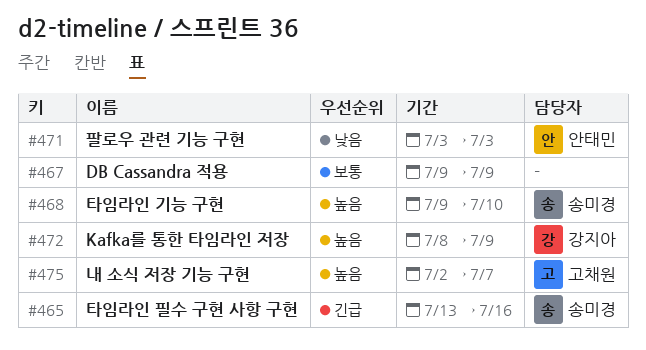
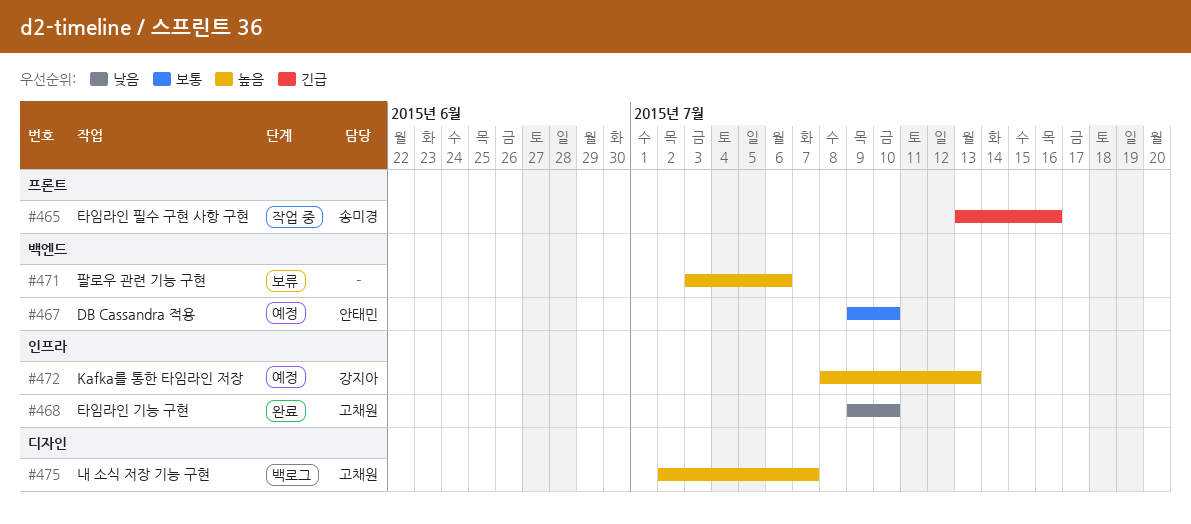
#467, owner: none -> 안태민
#467, due: Jul 9 -> Jul 10
#468, owner: 송미경 -> 고채원
#468, priority: 높음 -> 낮음
#471, owner: 안태민 -> none
#471, priority: 낮음 -> 높음
#471, due: Jul 3 -> Jul 6
#472, due: Jul 9 -> Jul 13

